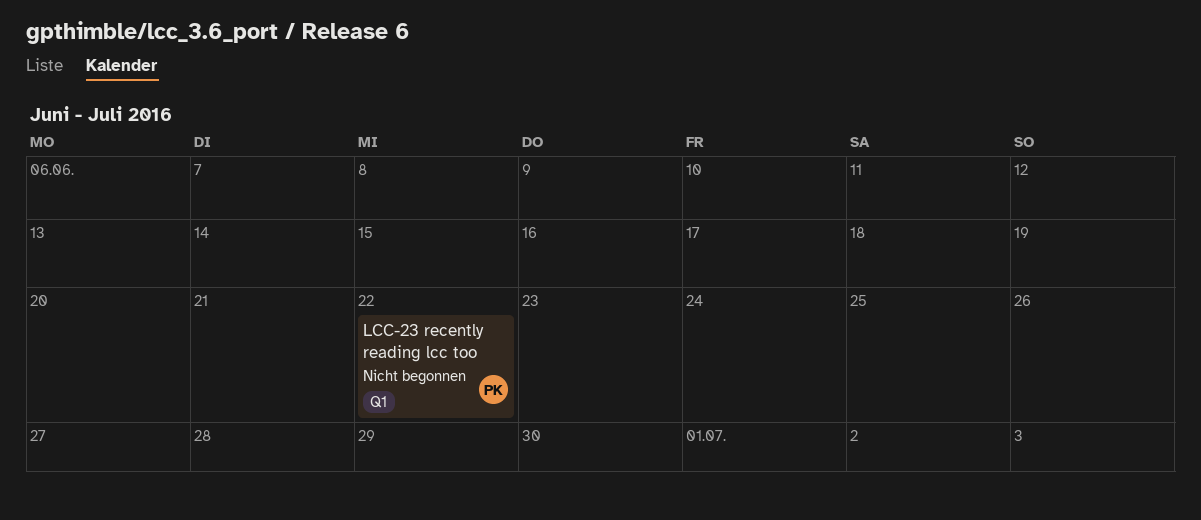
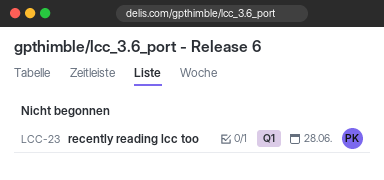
LCC-23, due: Jun 22 -> Jun 28

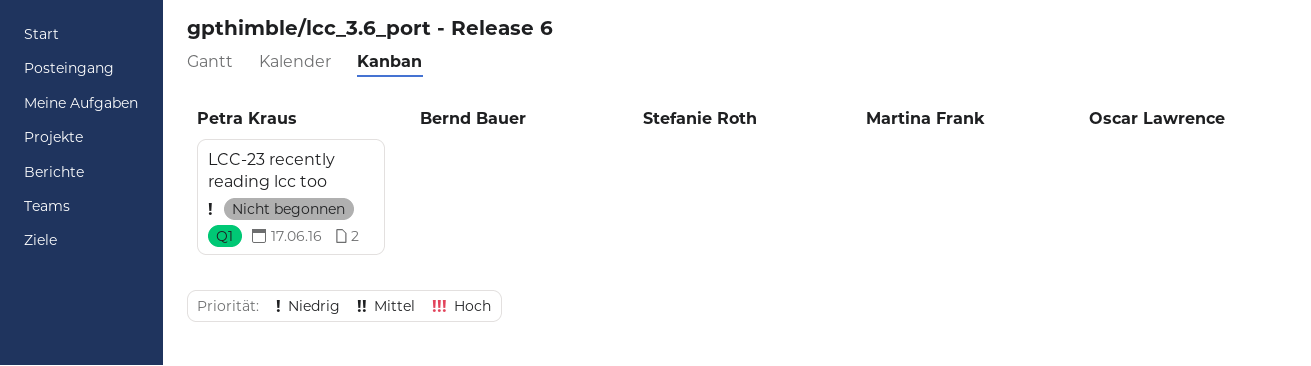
LCC-23, due: Jun 28 -> Jun 17

